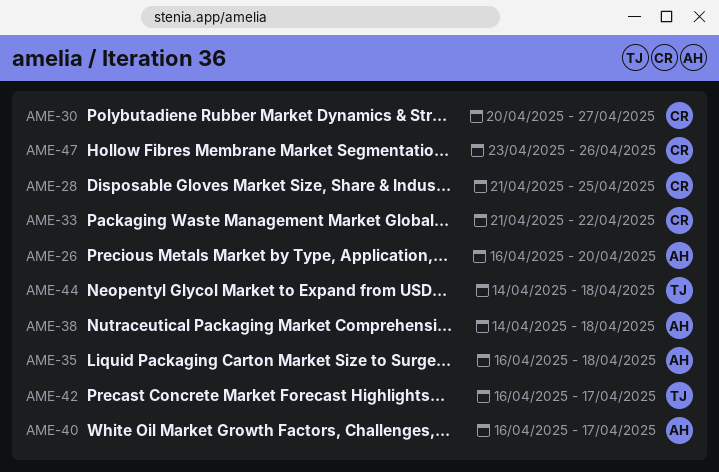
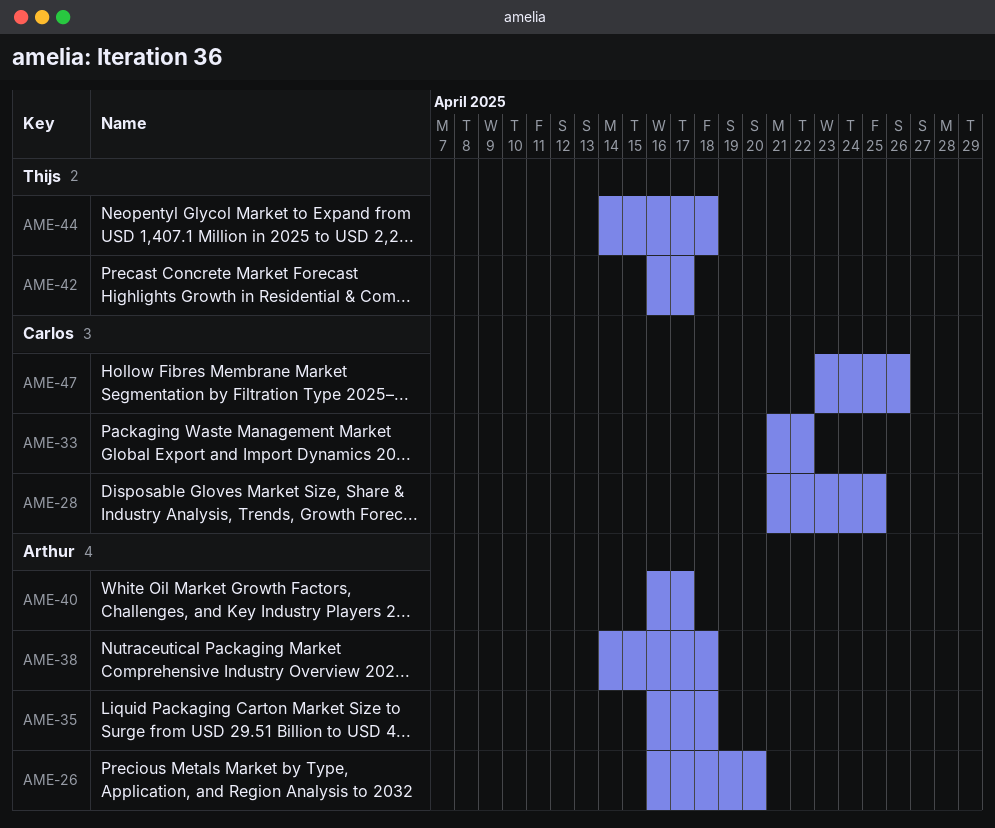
AME-30: present -> none

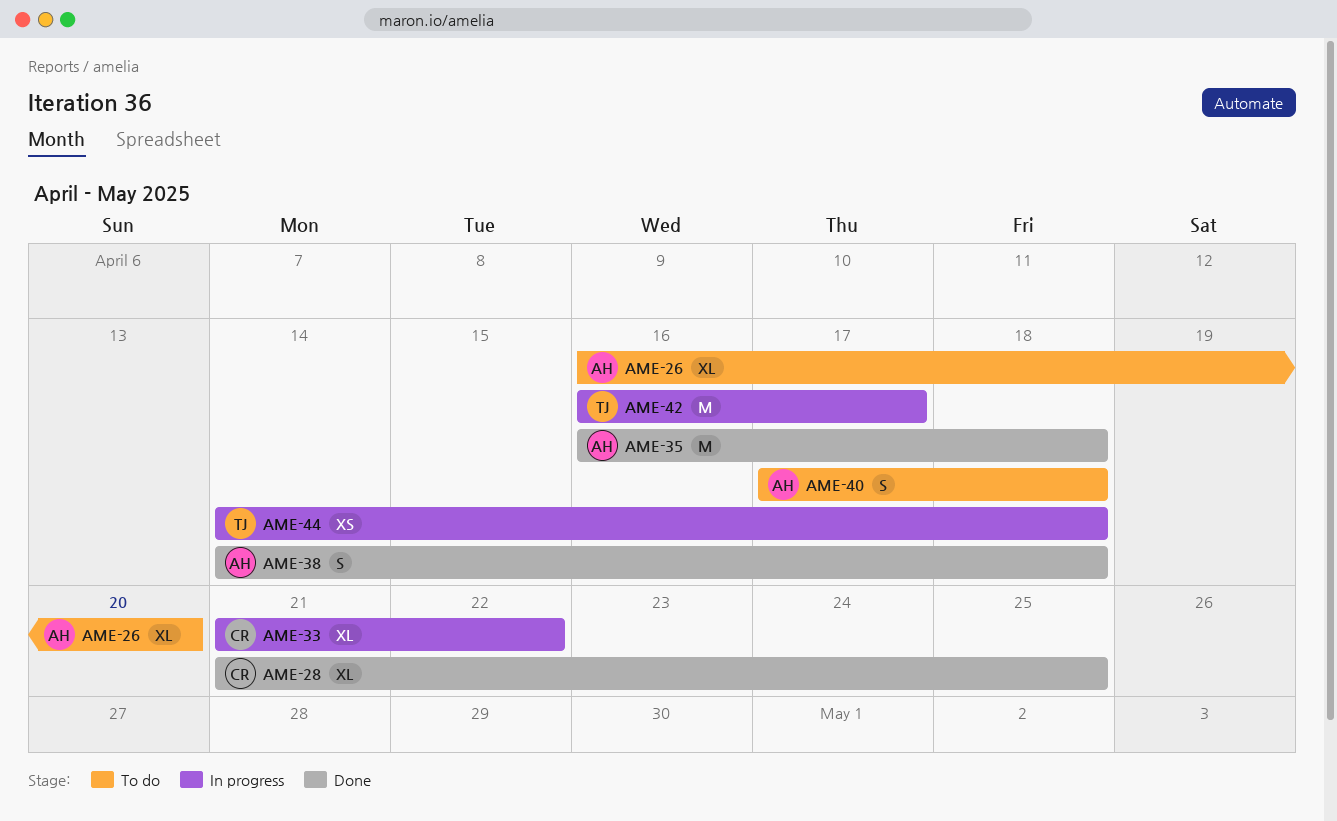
AME-40, start: Apr 16 -> Apr 17
AME-40, due: Apr 17 -> Apr 18
AME-47: present -> none

